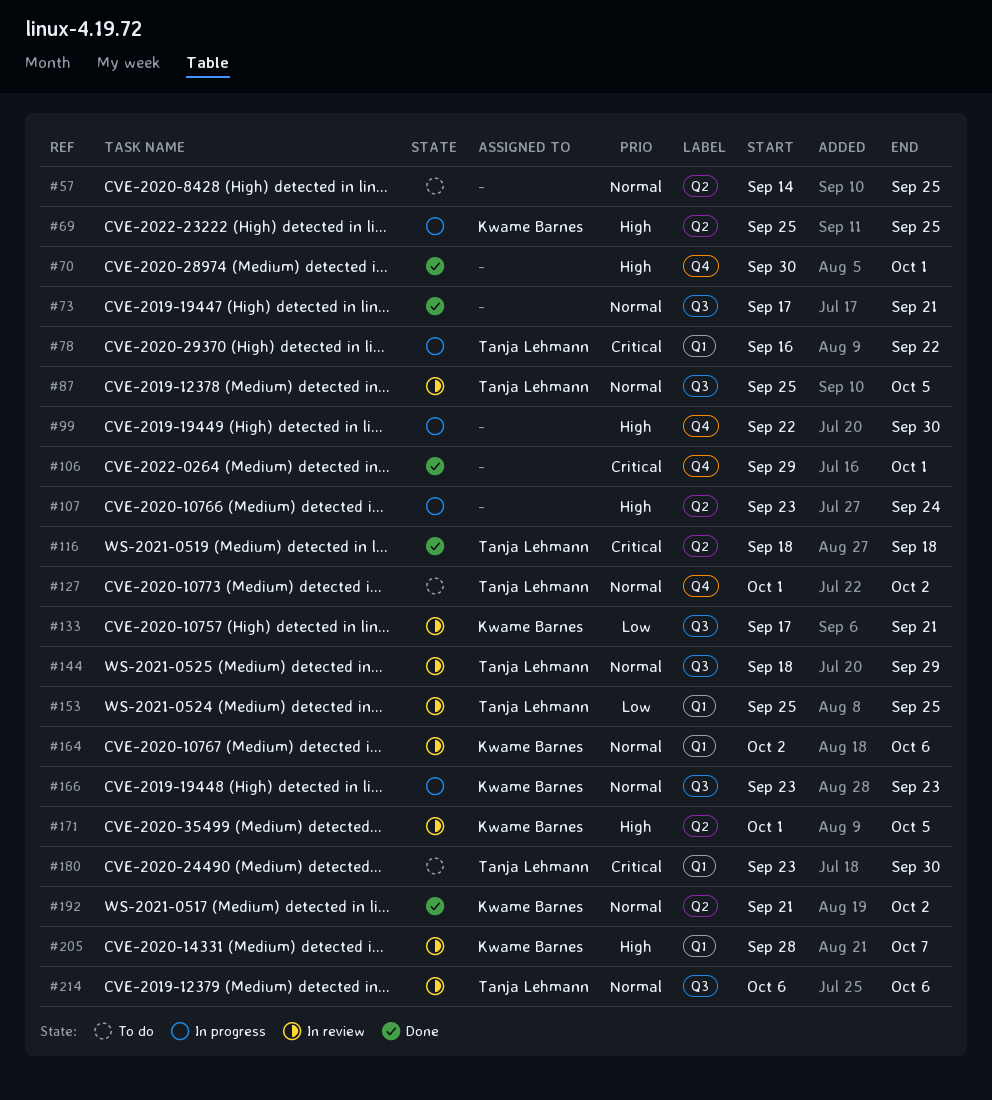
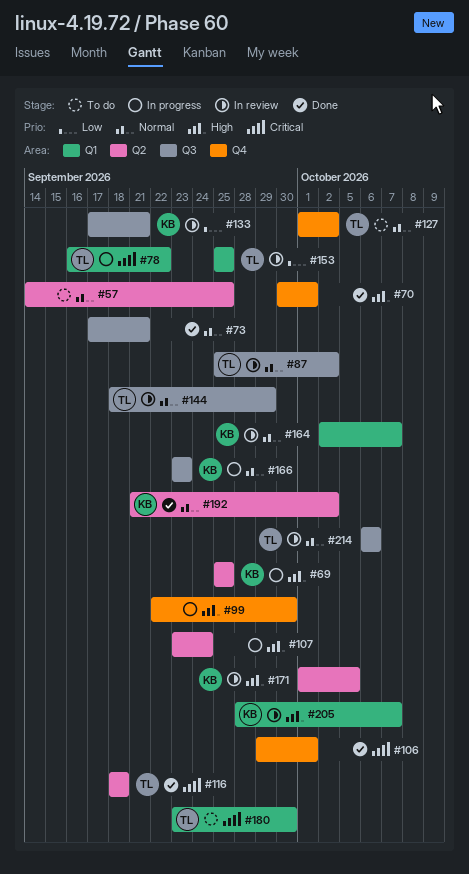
#87, due: Oct 5 -> Oct 2
#164, due: Oct 6 -> Oct 7

